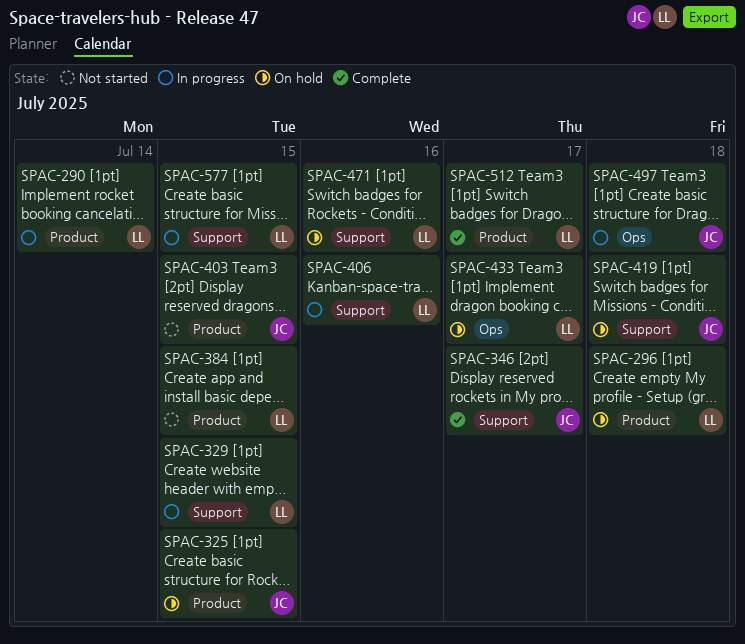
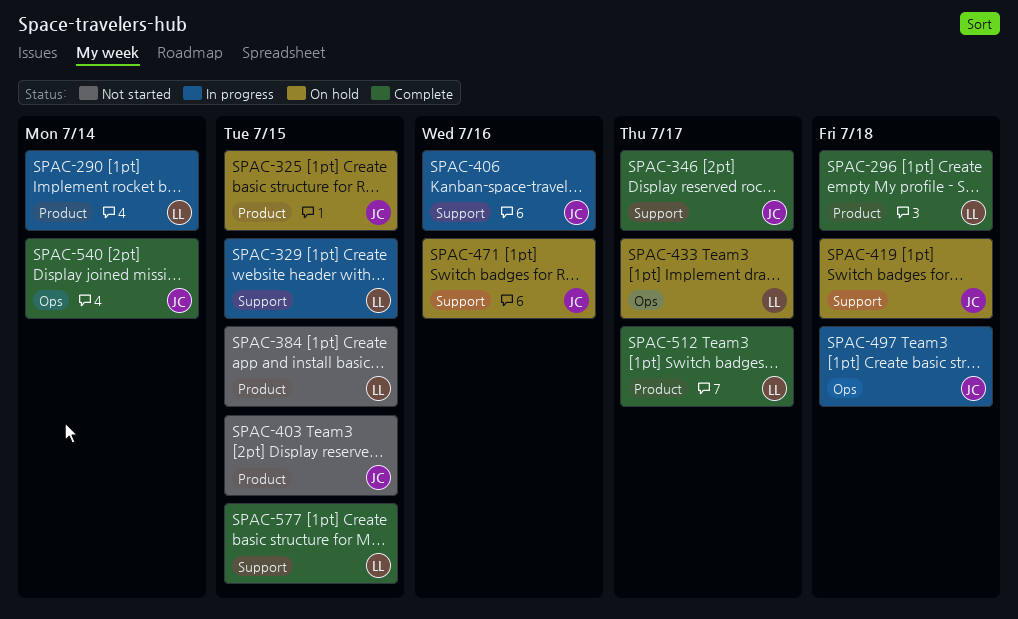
SPAC-296, status: On hold -> Complete
SPAC-406, owner: LL -> JC
SPAC-471, owner: LL -> JC
SPAC-540: none -> present
SPAC-577, status: In progress -> Complete

